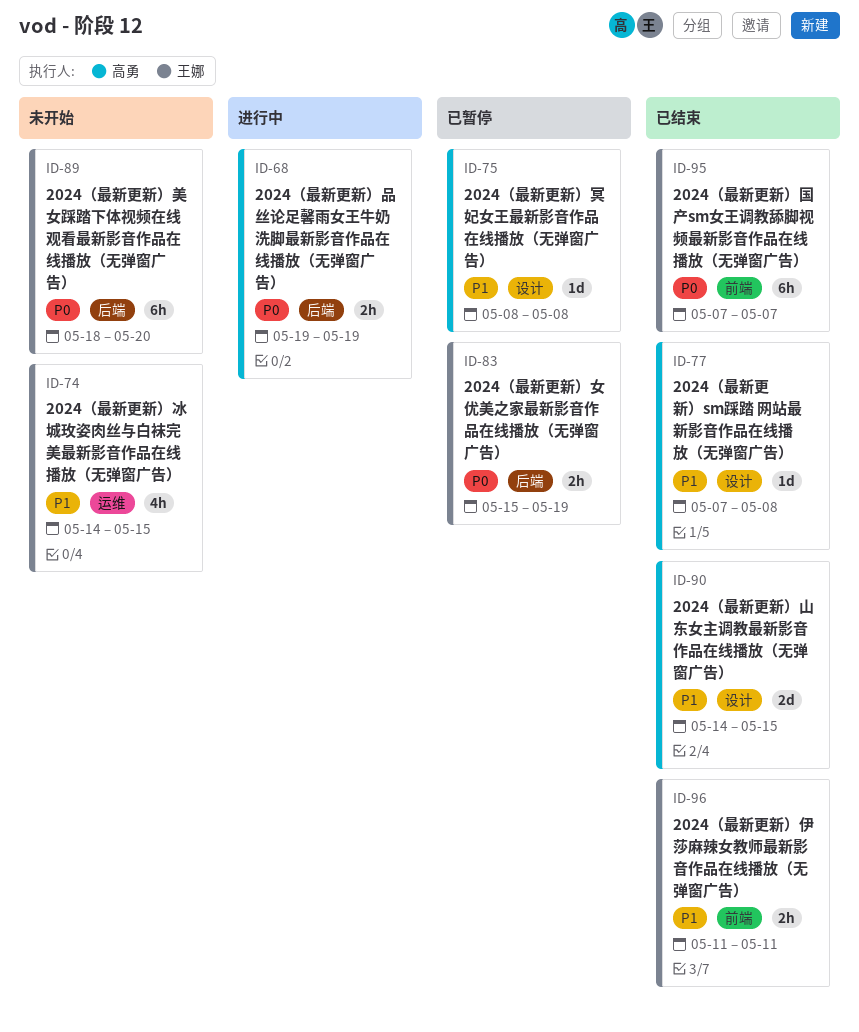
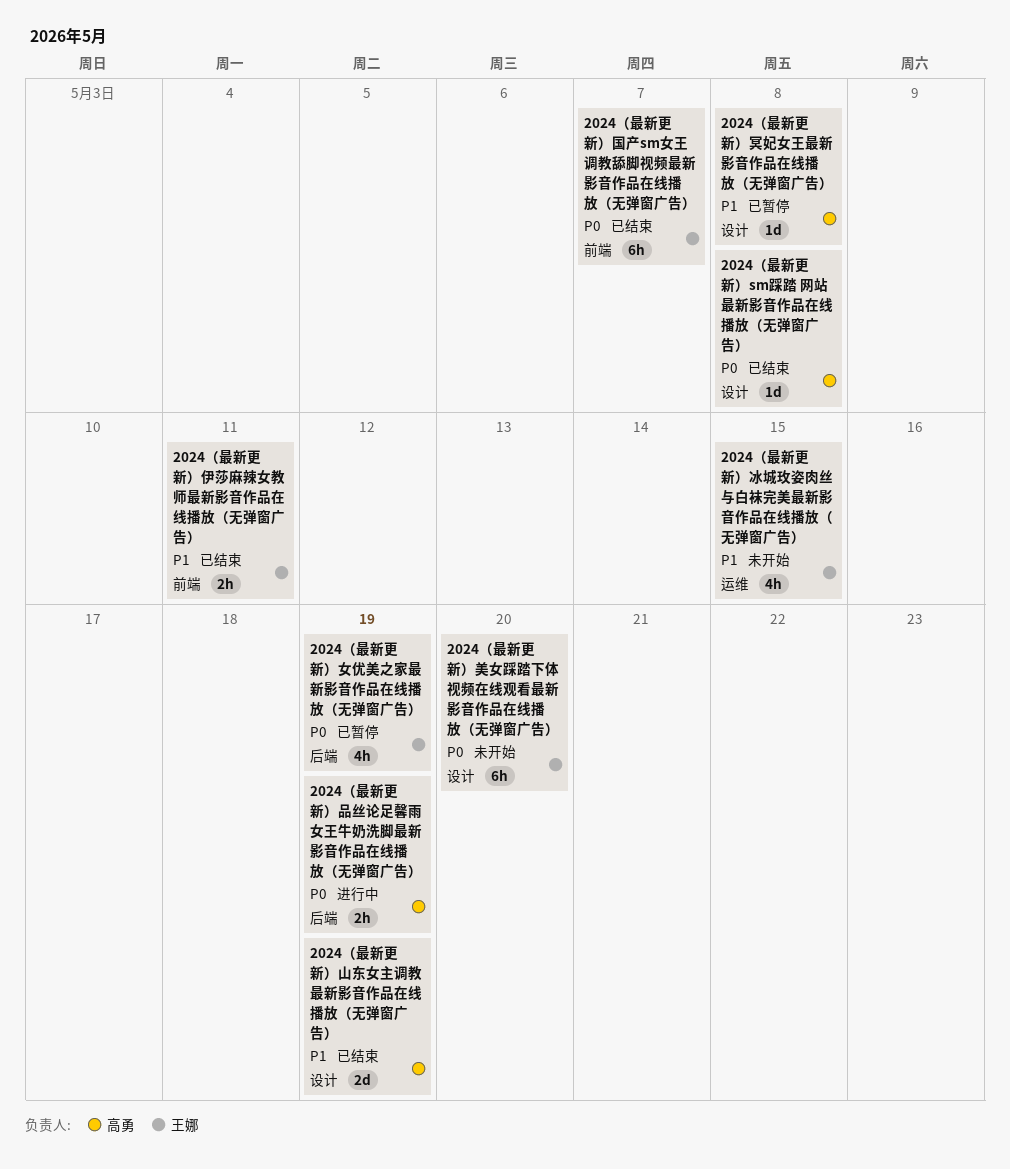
2024（最新更新）sm踩踏 网站最新影音作品在线播放（无弹窗广告）, priority: P1 -> P0
2024（最新更新）女优美之家最新影音作品在线播放（无弹窗广告）, estimate: 2h -> 4h
2024（最新更新）山东女主调教最新影音作品在线播放（无弹窗广告）, due: May 15 -> May 19
2024（最新更新）美女踩踏下体视频在线观看最新影音作品在线播放（无弹窗广告）, label: 后端 -> 设计

